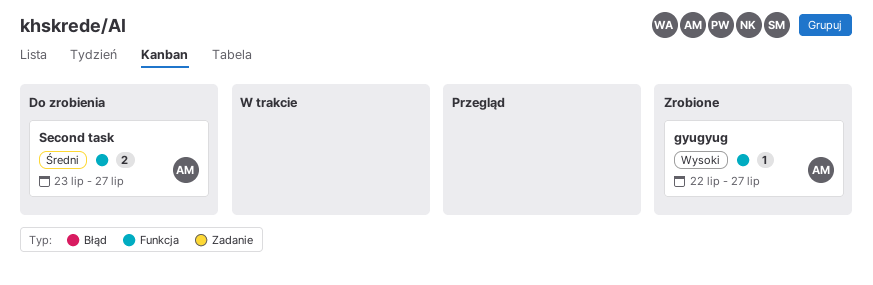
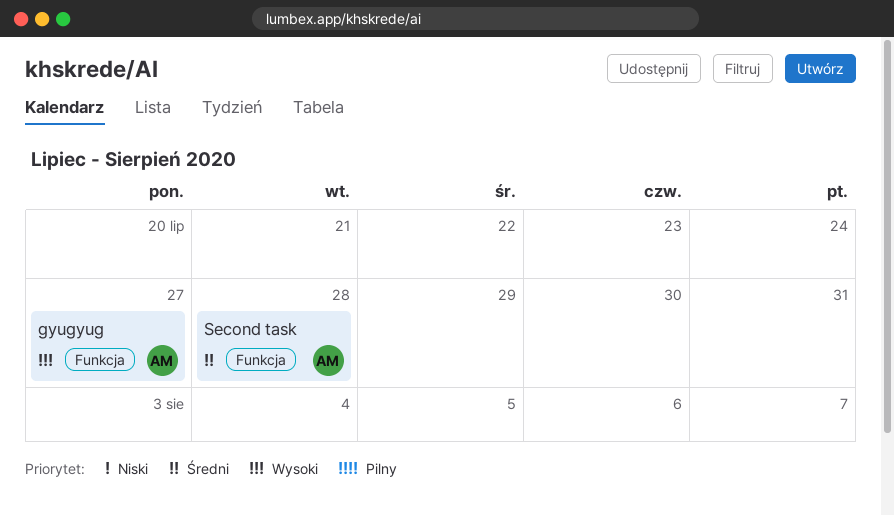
Second task, due: Jul 27 -> Jul 28

